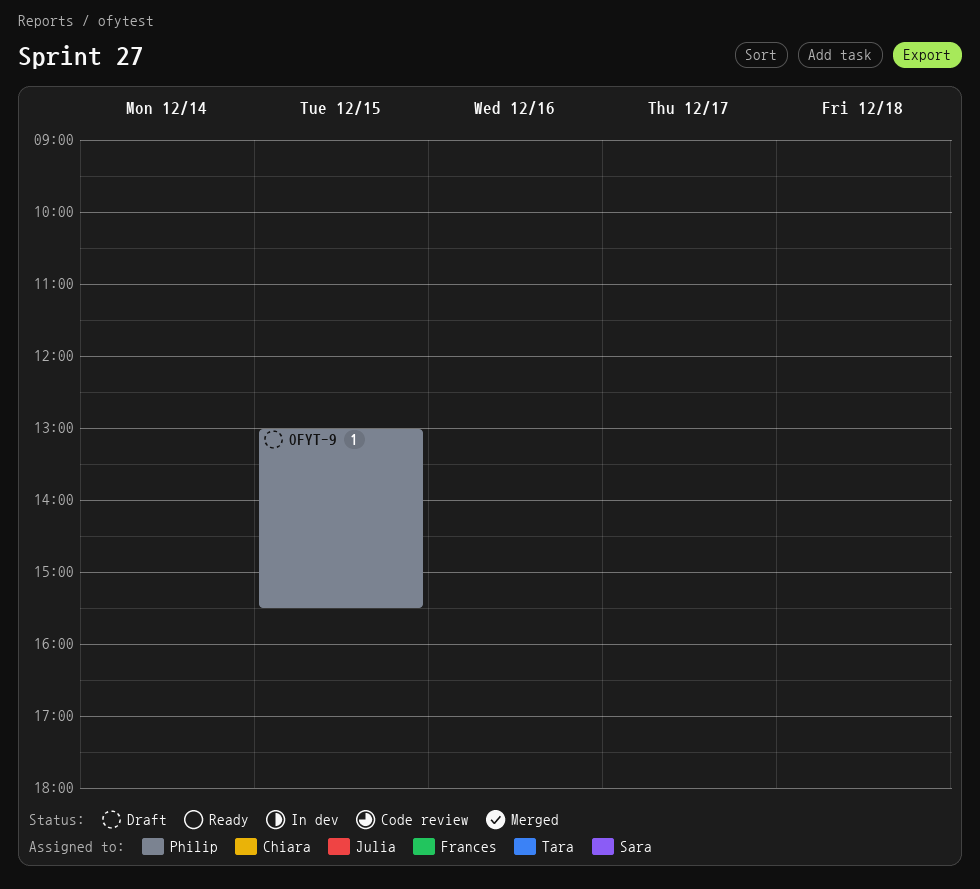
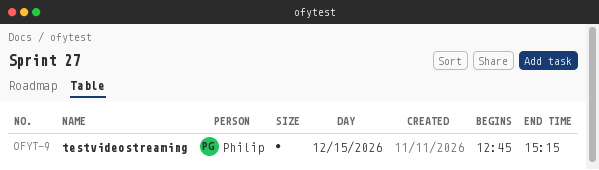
OFYT-9, begins: 13:00 -> 12:45
OFYT-9, ends: 15:30 -> 15:15

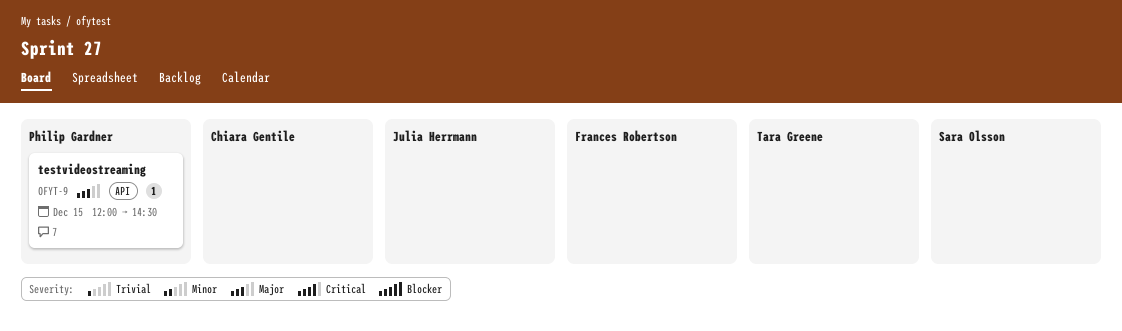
OFYT-9, begins: 12:45 -> 12:00
OFYT-9, ends: 15:15 -> 14:30

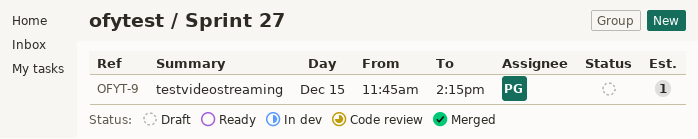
OFYT-9, begins: 12:00 -> 11:45
OFYT-9, ends: 14:30 -> 14:15

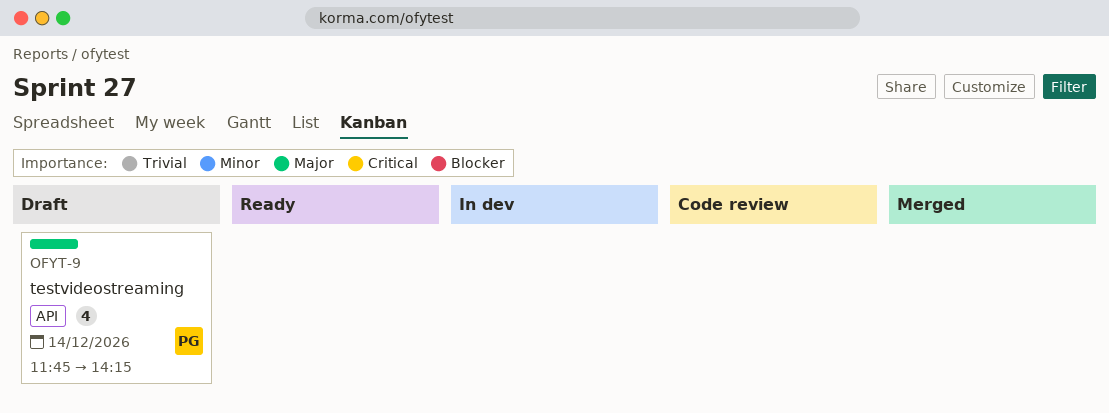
OFYT-9, estimate: 1 -> 4
OFYT-9, day: Dec 15 -> Dec 14

